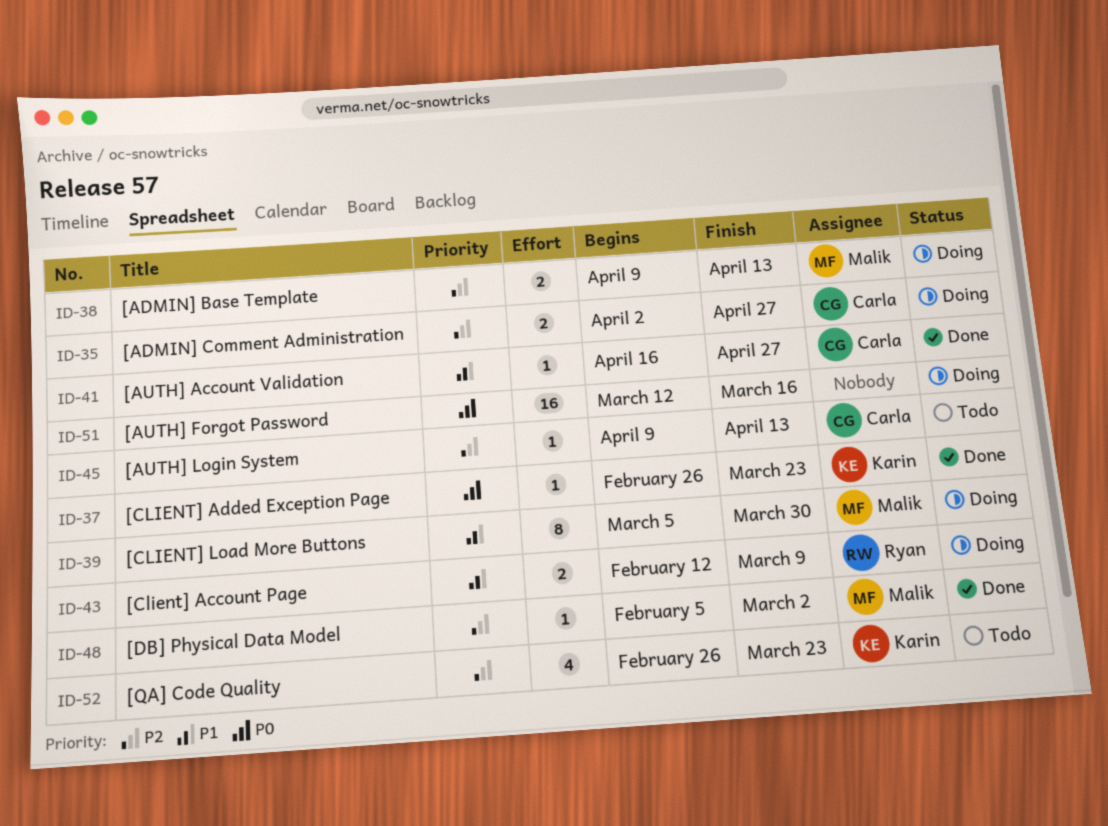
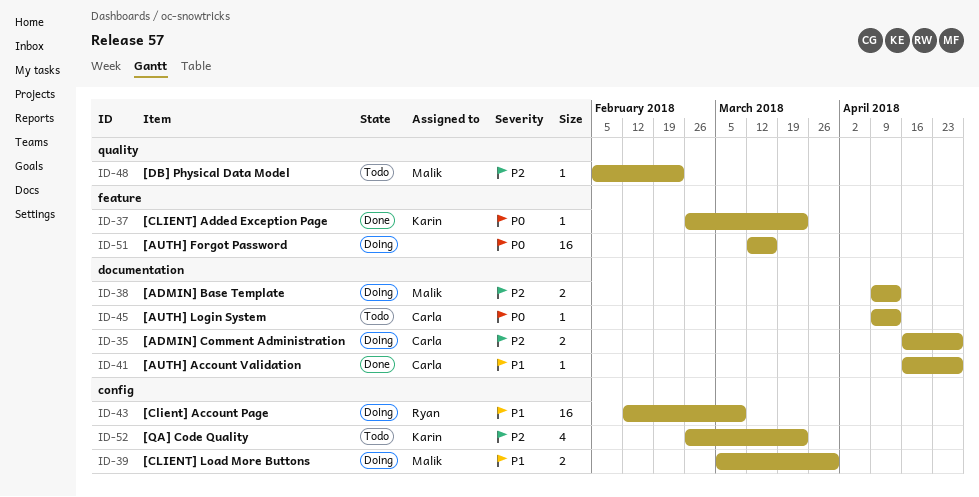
ID-35, start: Apr 2 -> Apr 16
ID-39, estimate: 8 -> 2
ID-43, estimate: 2 -> 16
ID-45, priority: P2 -> P0
ID-48, status: Done -> Todo
ID-48, due: Mar 2 -> Feb 23

